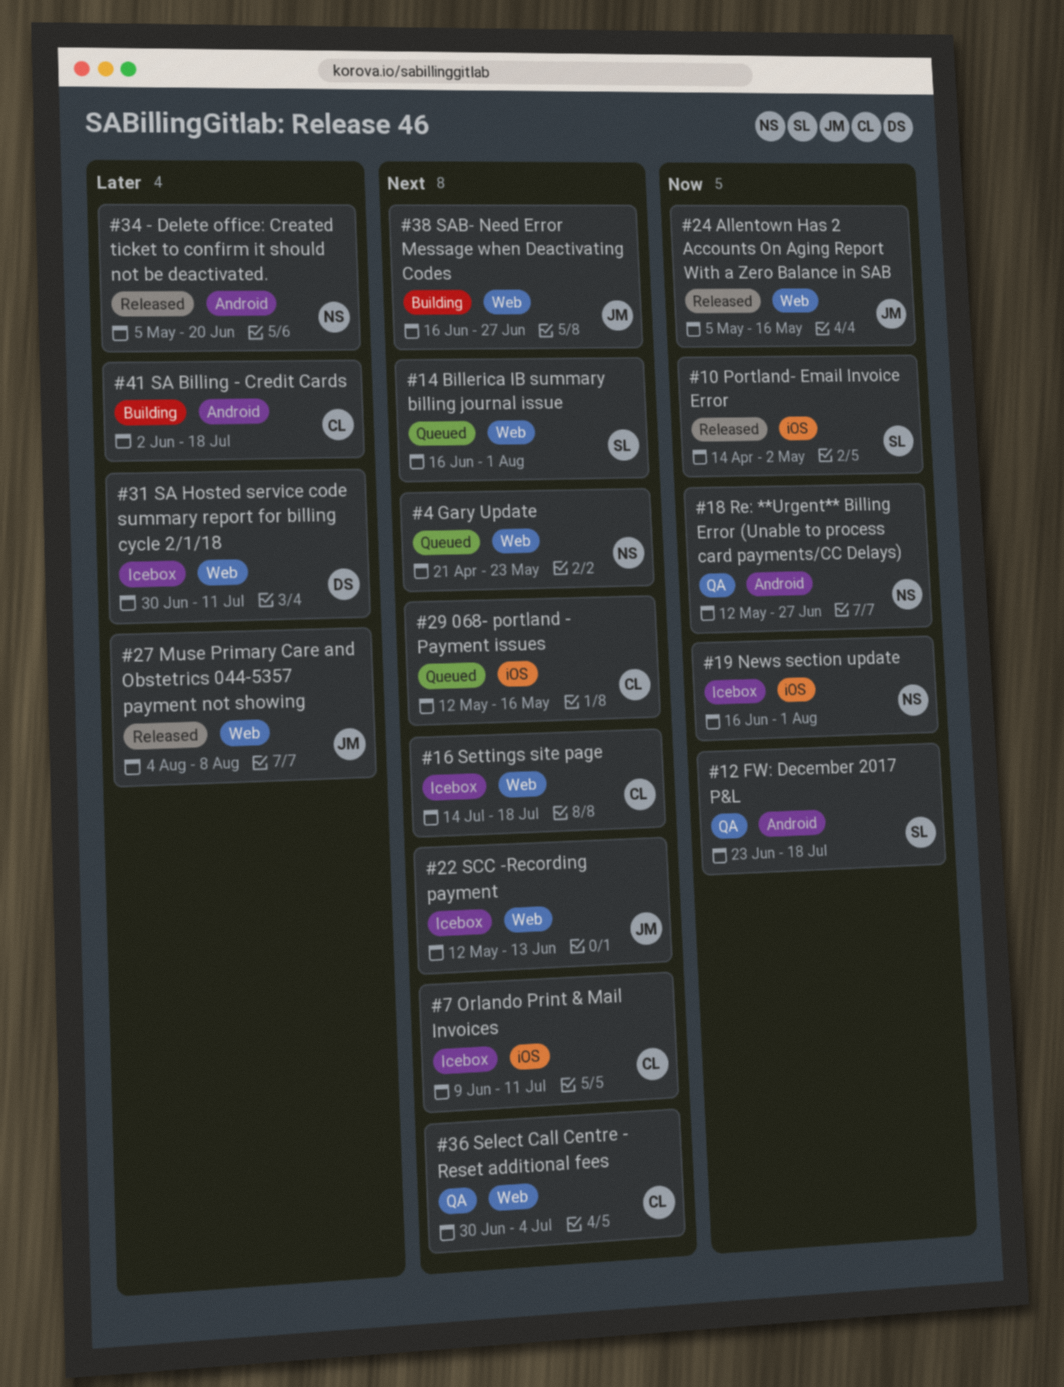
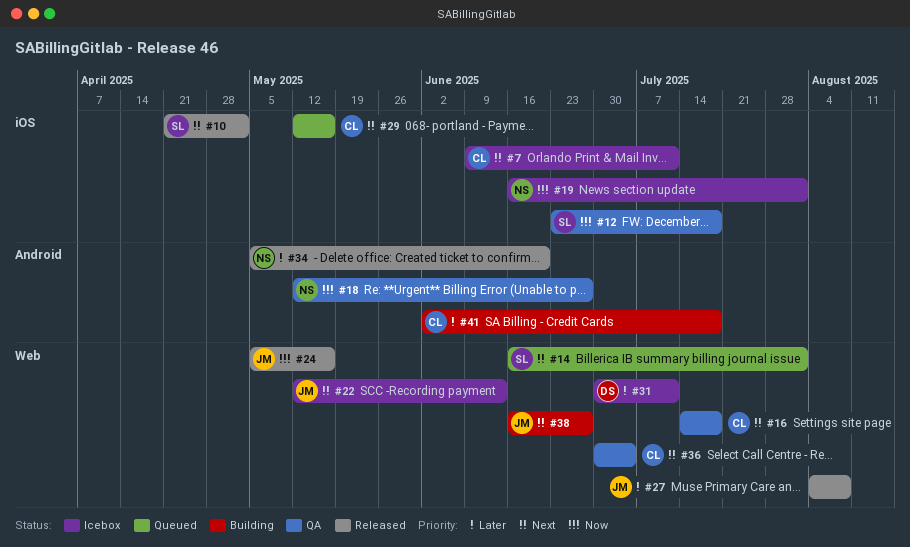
#4: present -> none
#10, priority: Now -> Next
#10, start: Apr 14 -> Apr 21
#12, label: Android -> iOS
#16, status: Icebox -> QA

